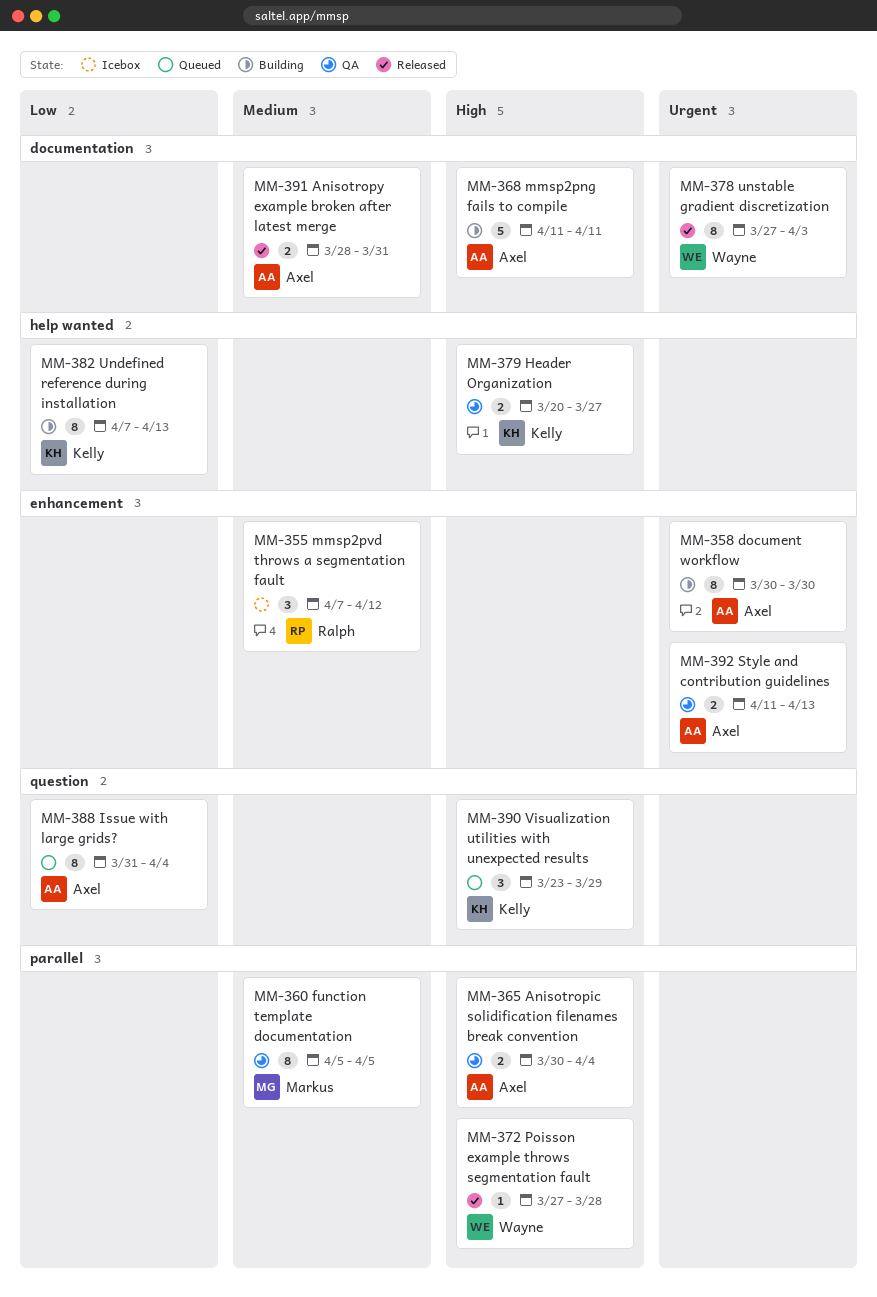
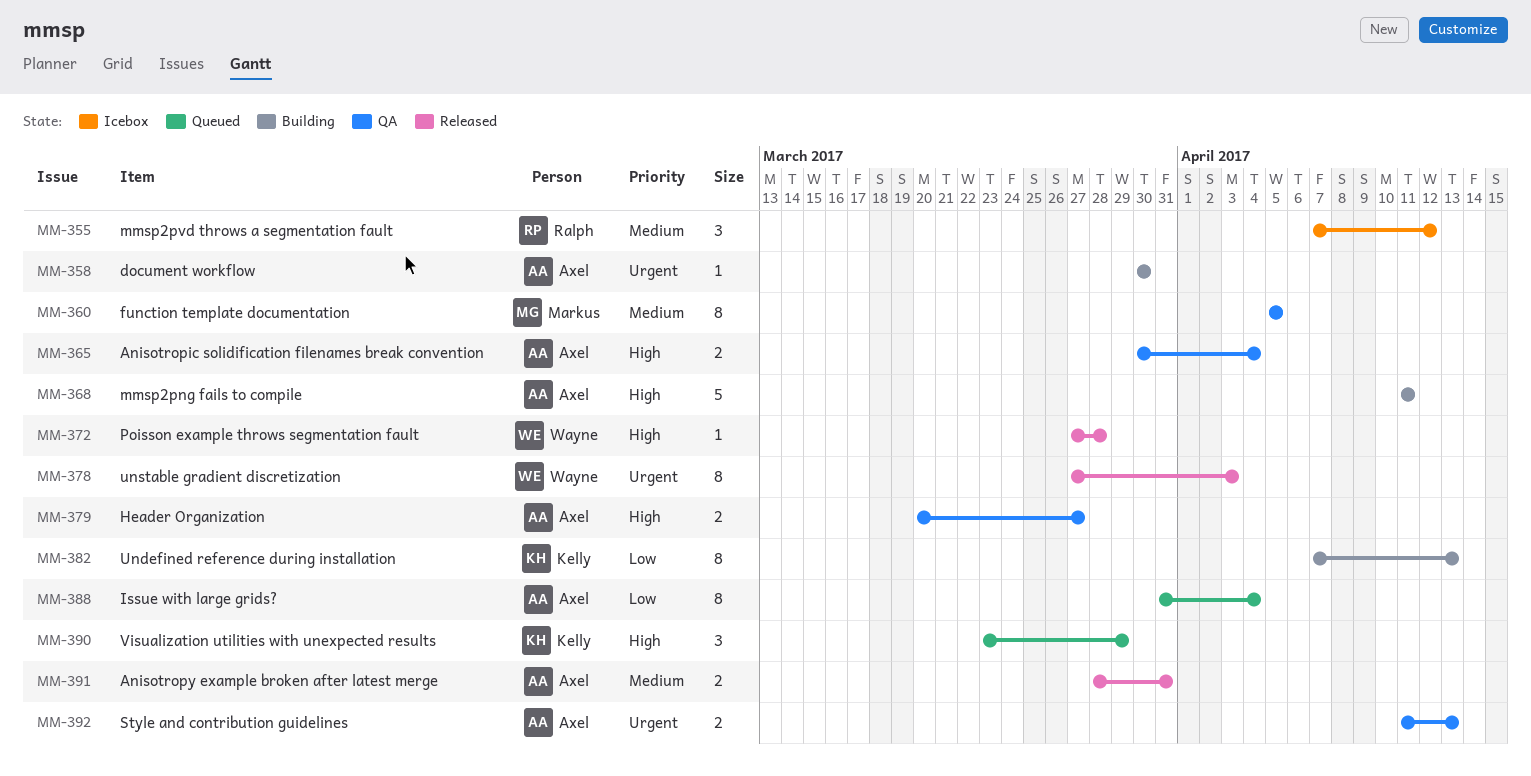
MM-358, estimate: 8 -> 1
MM-379, owner: Kelly -> Axel

